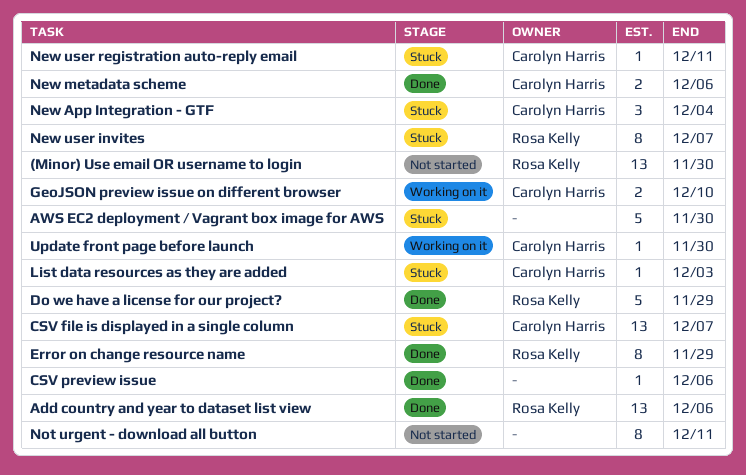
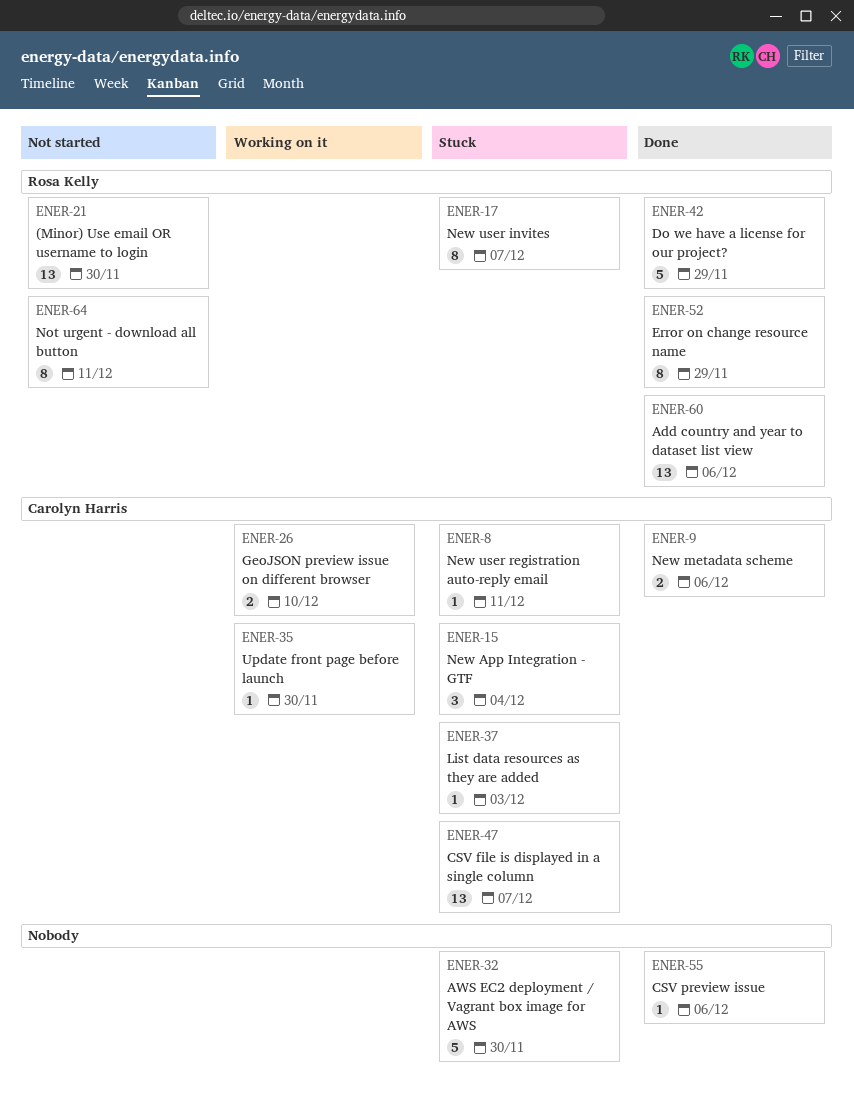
Not urgent - download all button, owner: none -> Rosa Kelly

